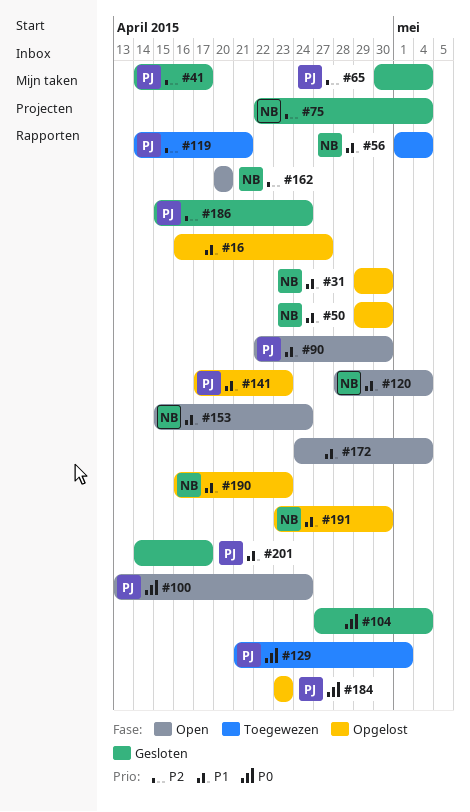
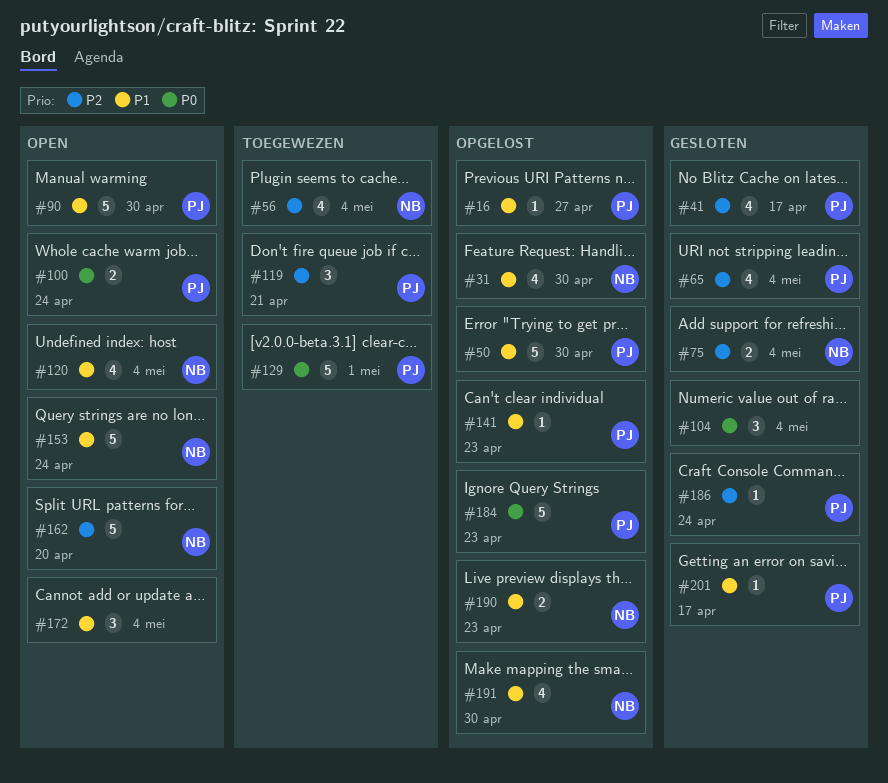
#16, owner: none -> PJ
#50, owner: NB -> PJ
#56, priority: P1 -> P2

